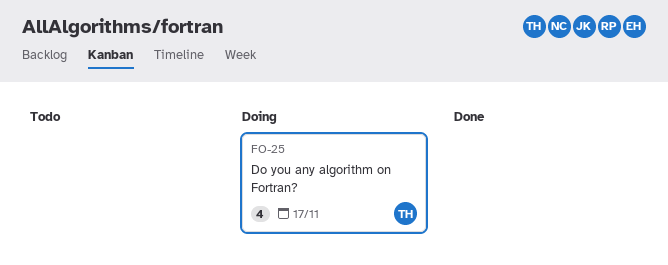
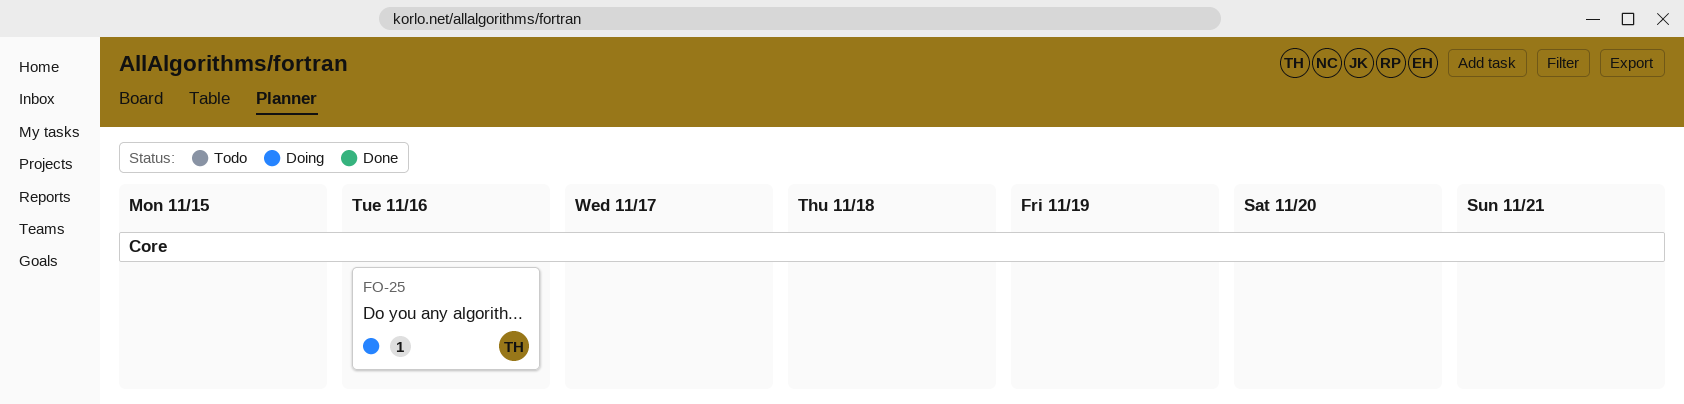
FO-25, estimate: 4 -> 1
FO-25, due: Nov 17 -> Nov 16

